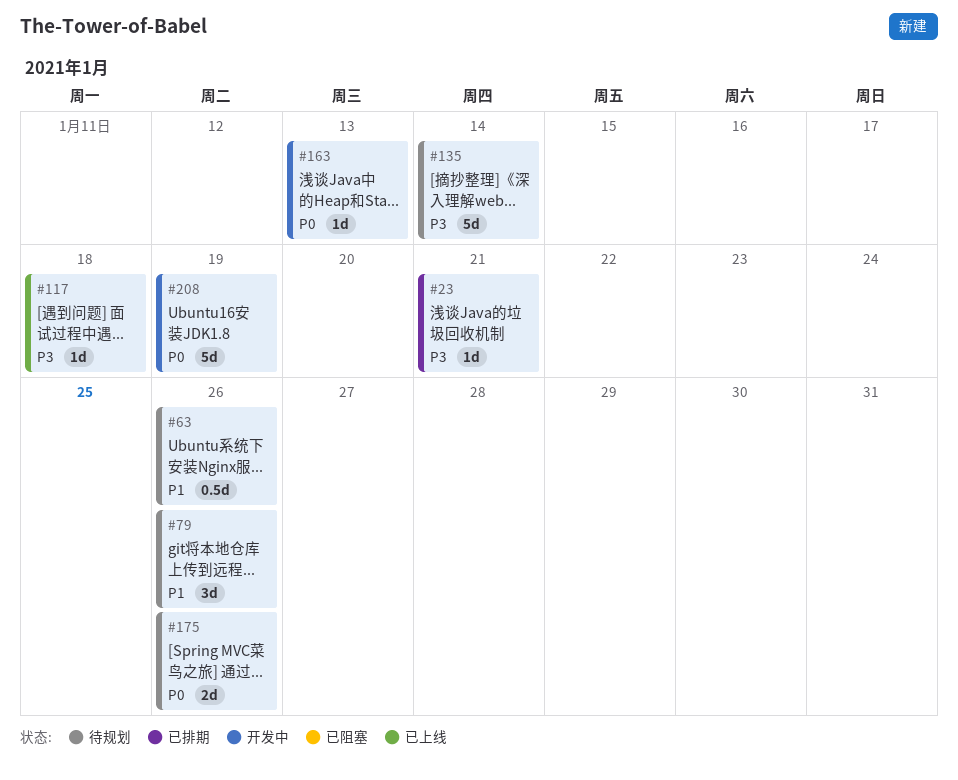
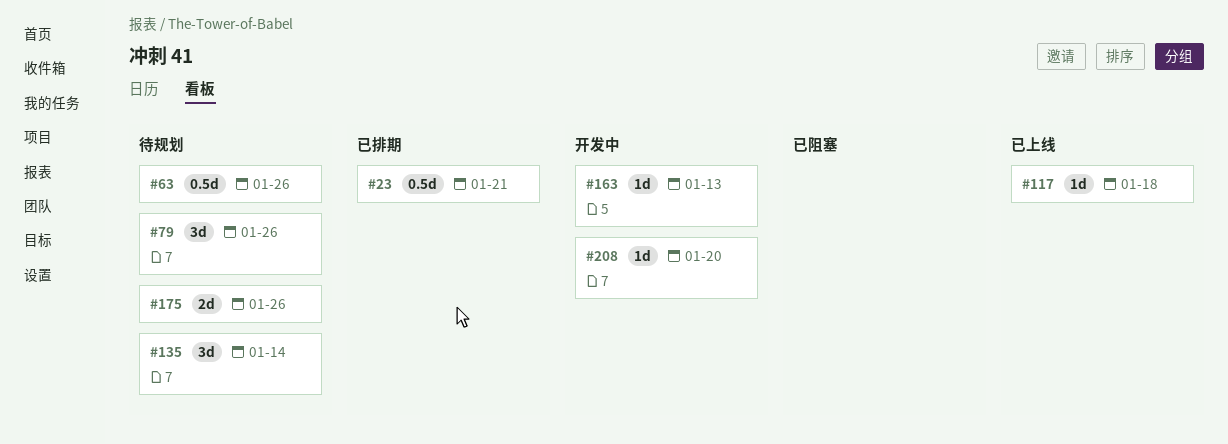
#23, estimate: 1d -> 0.5d
#135, estimate: 5d -> 3d
#208, estimate: 5d -> 1d
#208, due: Jan 19 -> Jan 20

